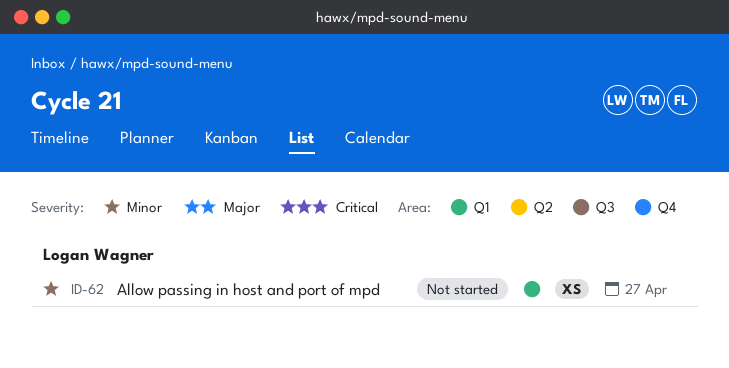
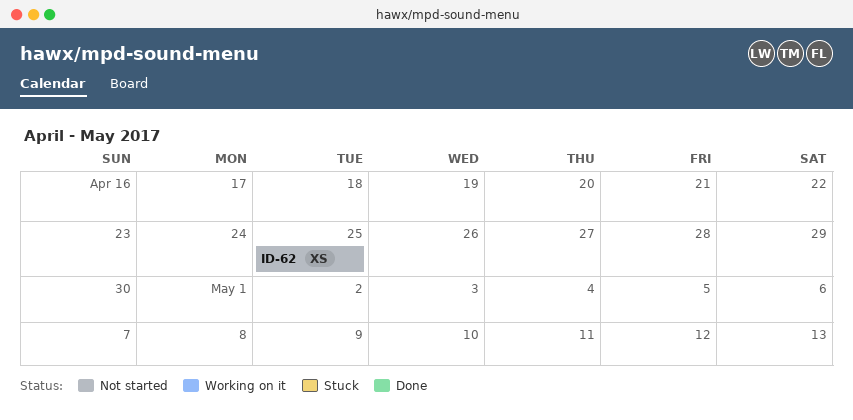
ID-62, due: Apr 27 -> Apr 25

